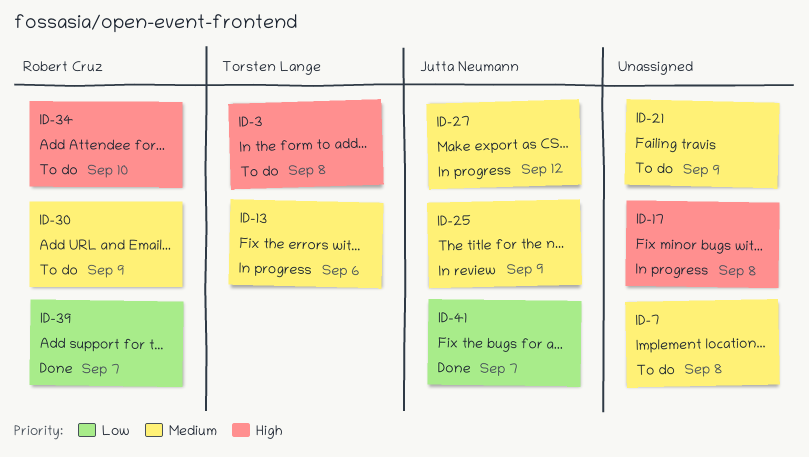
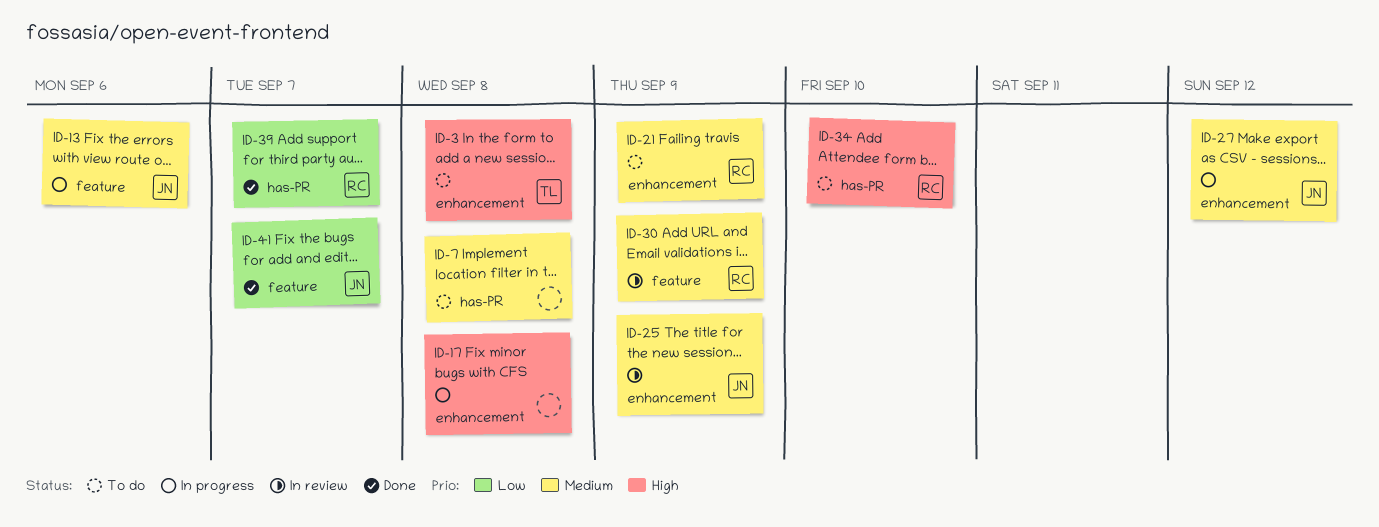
ID-13, owner: Torsten Lange -> Jutta Neumann
ID-21, owner: none -> Robert Cruz
ID-30, status: To do -> In review

